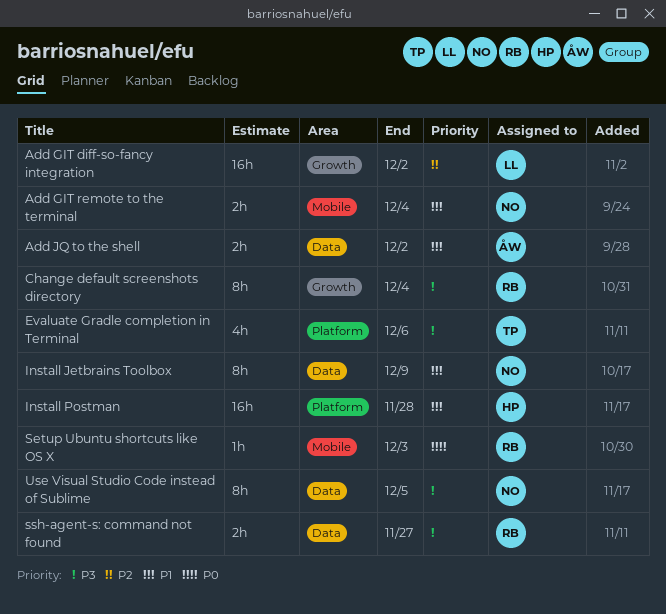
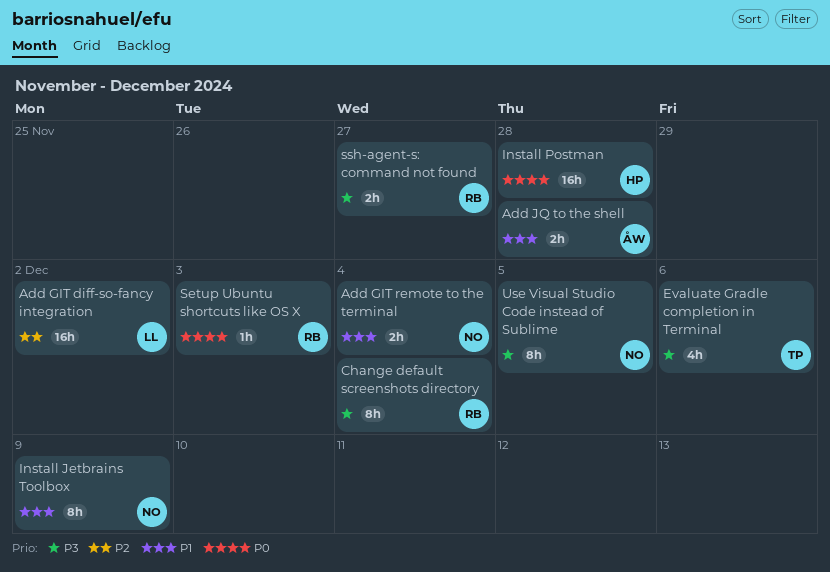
Add JQ to the shell, due: Dec 2 -> Nov 28
Install Postman, priority: P1 -> P0

